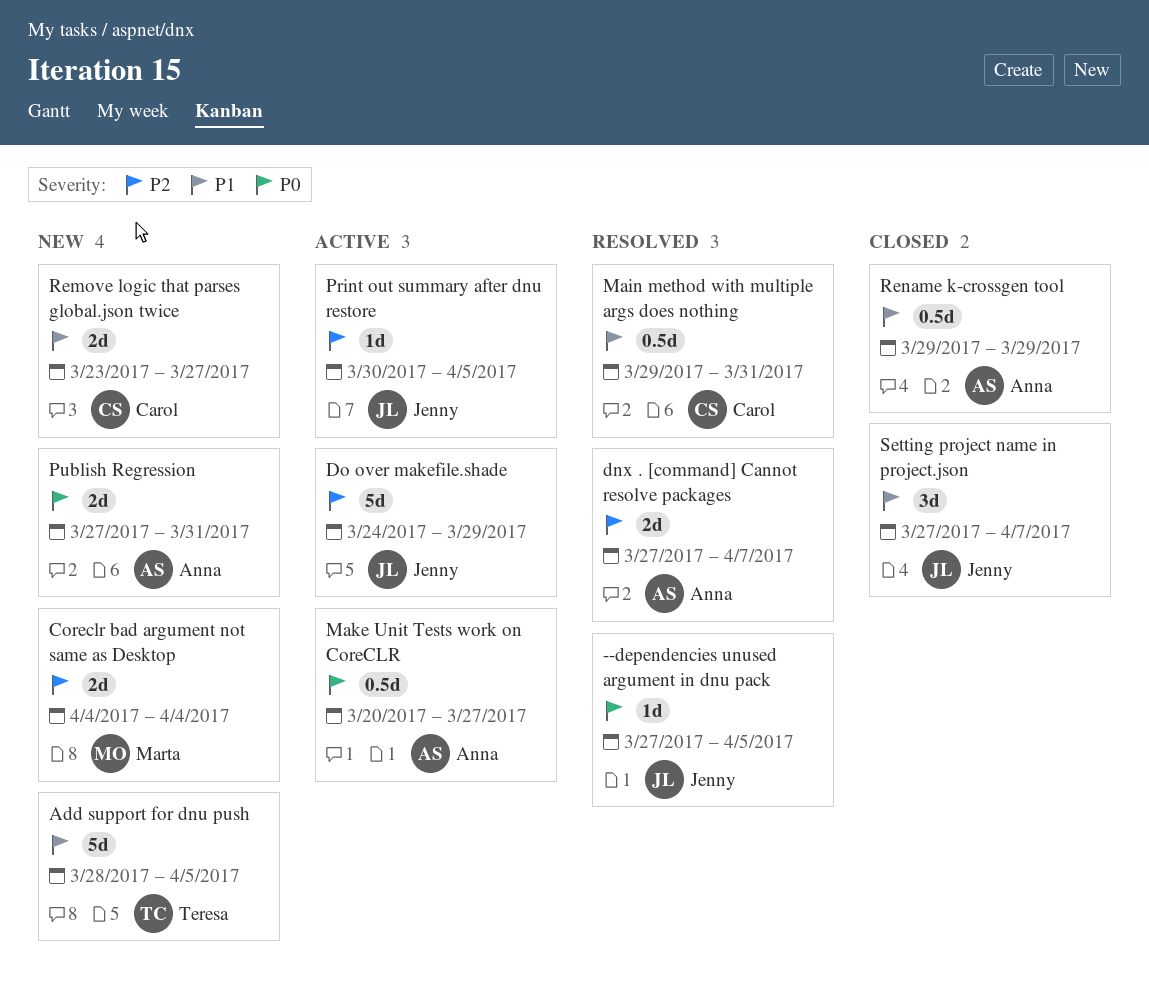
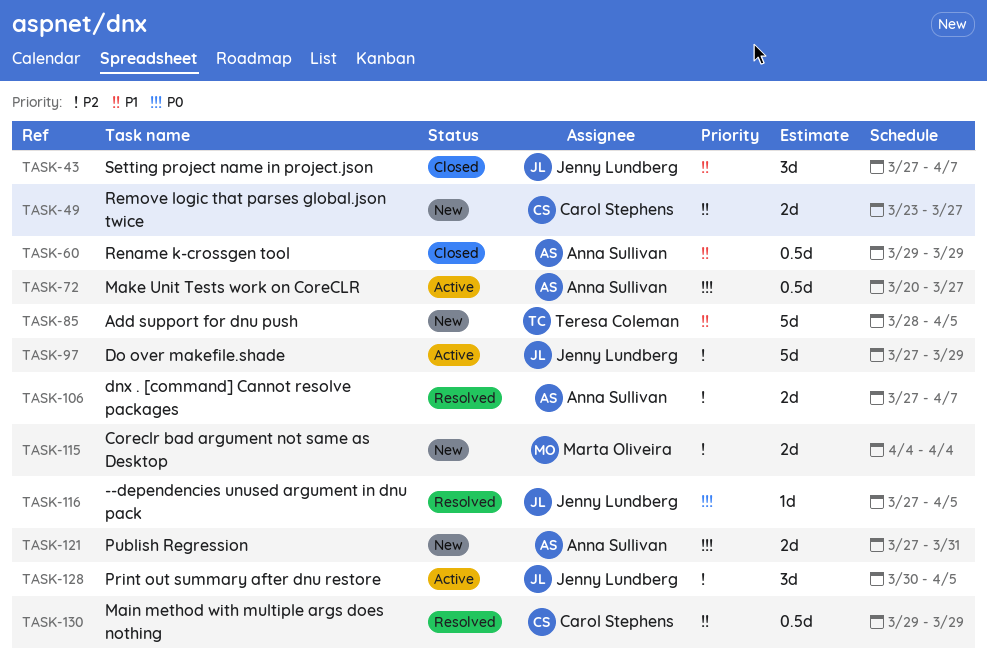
Do over makefile.shade, start: Mar 24 -> Mar 27
Main method with multiple args does nothing, due: Mar 31 -> Mar 29
Print out summary after dnu restore, estimate: 1d -> 3d

